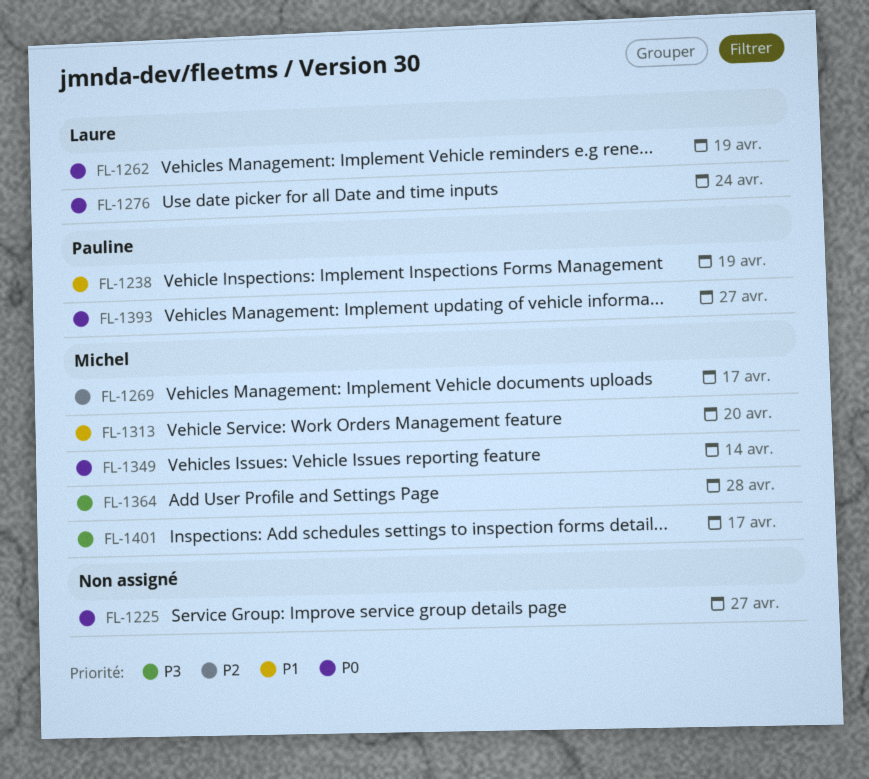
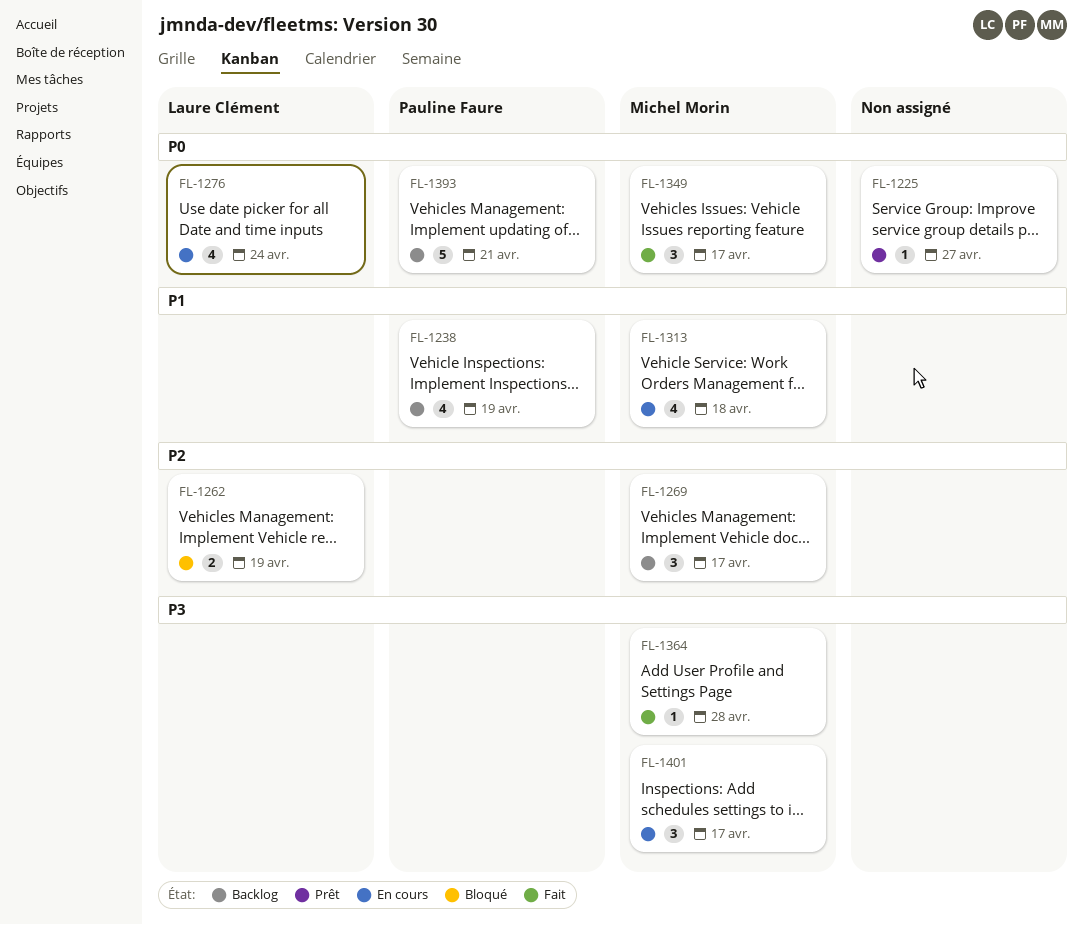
FL-1262, priority: P0 -> P2
FL-1313, due: Apr 20 -> Apr 18
FL-1349, due: Apr 14 -> Apr 17
FL-1393, due: Apr 27 -> Apr 21

